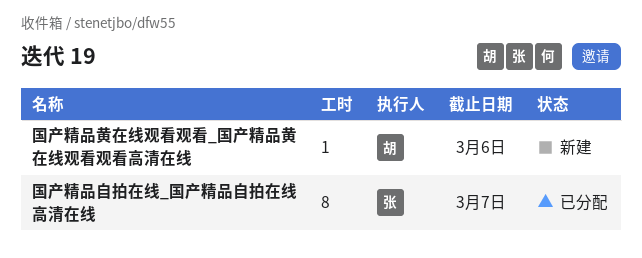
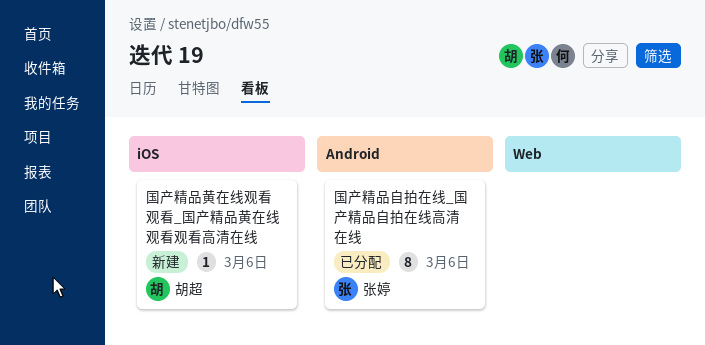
国产精品自拍在线_国产精品自拍在线高清在线, due: Mar 7 -> Mar 6

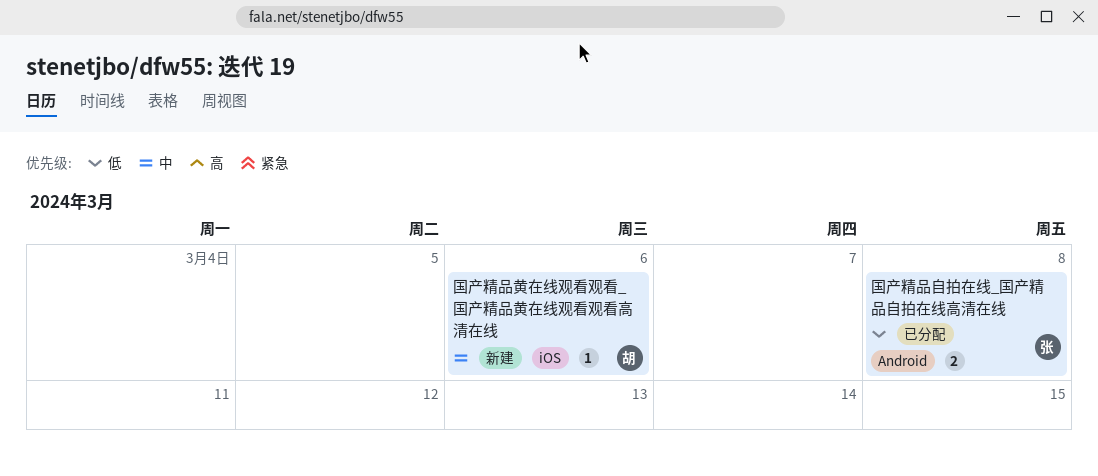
国产精品自拍在线_国产精品自拍在线高清在线, estimate: 8 -> 2
国产精品自拍在线_国产精品自拍在线高清在线, due: Mar 6 -> Mar 8

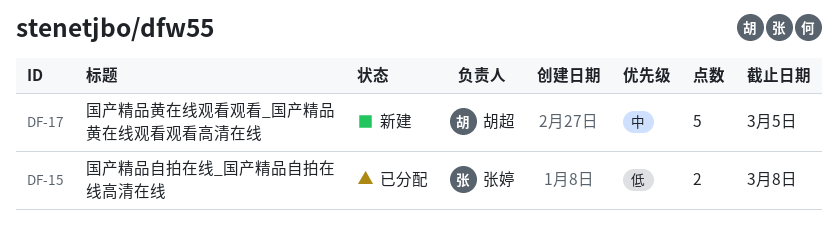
国产精品黄在线观看观看_国产精品黄在线观看观看高清在线, estimate: 1 -> 5
国产精品黄在线观看观看_国产精品黄在线观看观看高清在线, due: Mar 6 -> Mar 5

